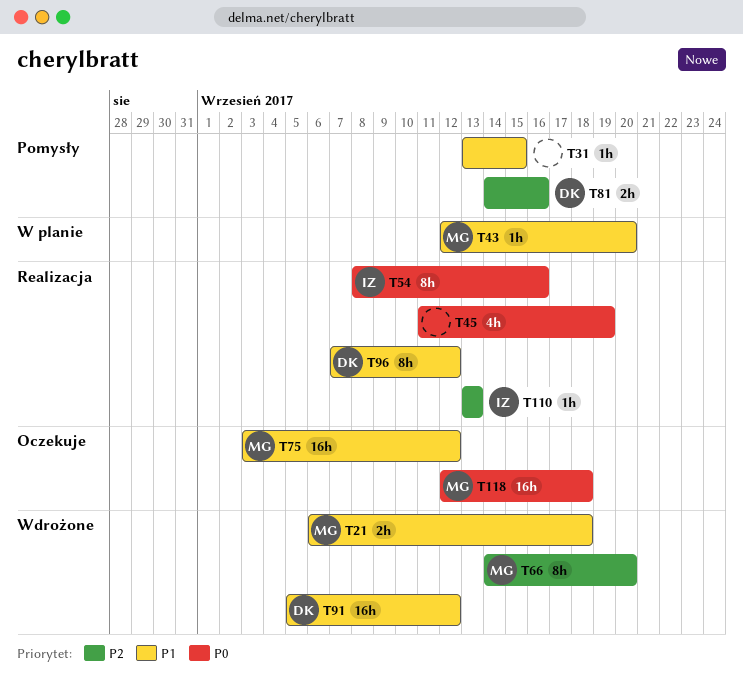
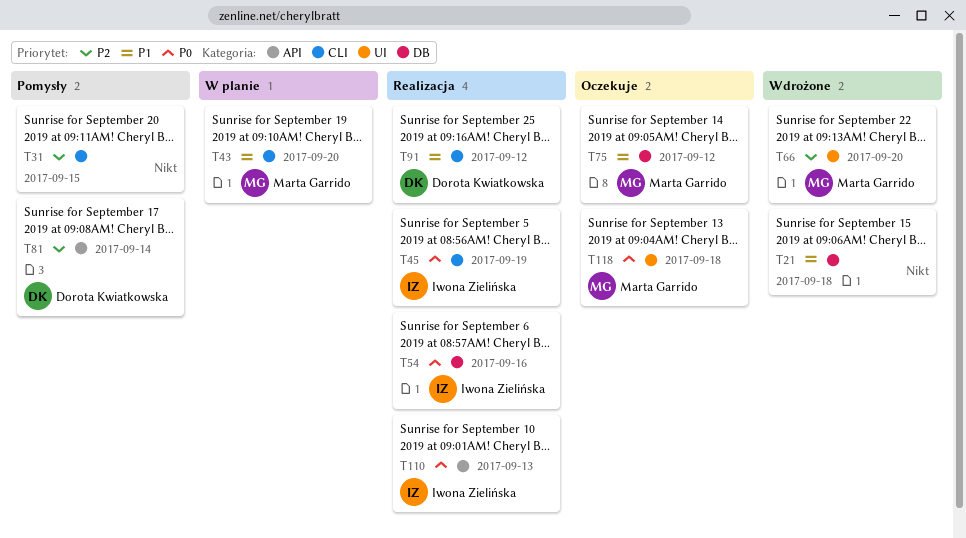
T21, owner: Marta Garrido -> none
T31, priority: P1 -> P2
T45, owner: none -> Iwona Zielińska
T81, due: Sep 16 -> Sep 14
T91, status: Wdrożone -> Realizacja
T96: present -> none
T110, priority: P2 -> P0

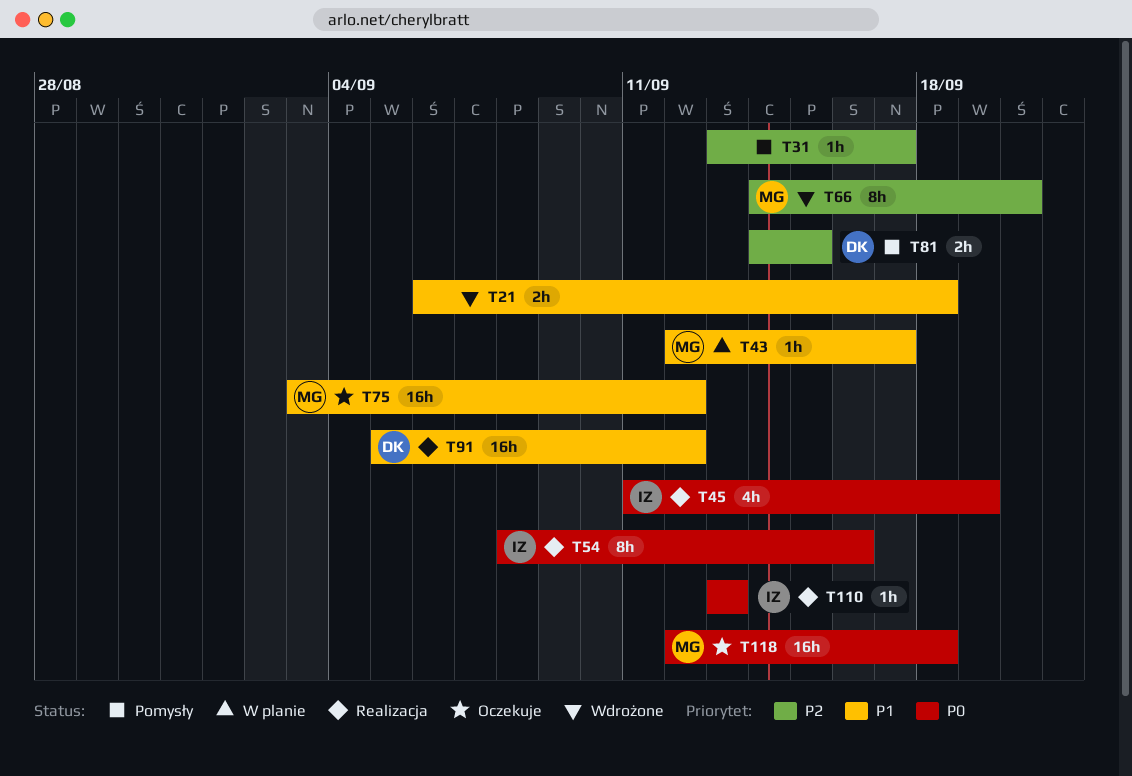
T31, due: Sep 15 -> Sep 17
T43, due: Sep 20 -> Sep 17
T81, due: Sep 14 -> Sep 15

